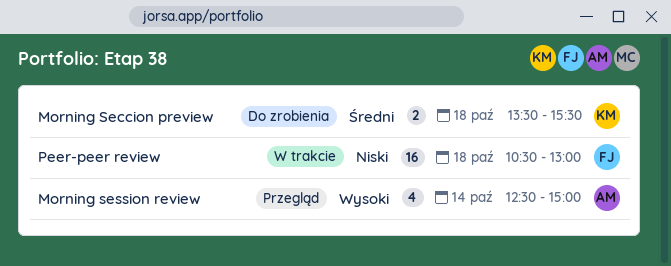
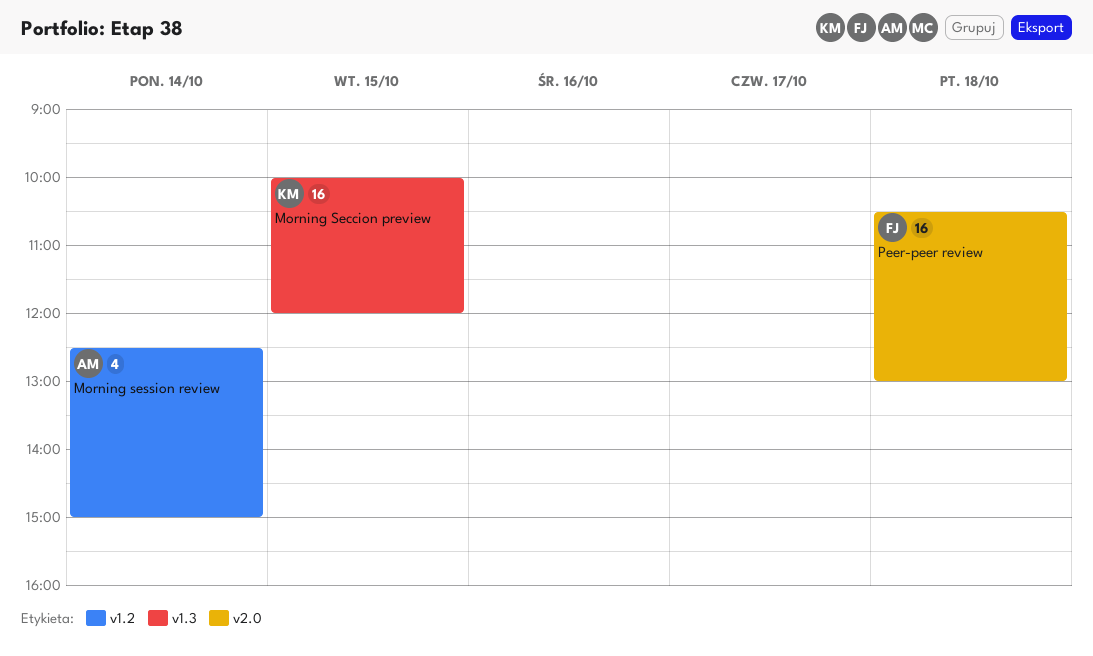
Morning Seccion preview, estimate: 2 -> 16
Morning Seccion preview, day: Oct 18 -> Oct 15
Morning Seccion preview, begins: 13:30 -> 10:00
Morning Seccion preview, ends: 15:30 -> 12:00

